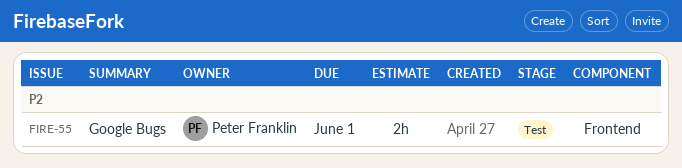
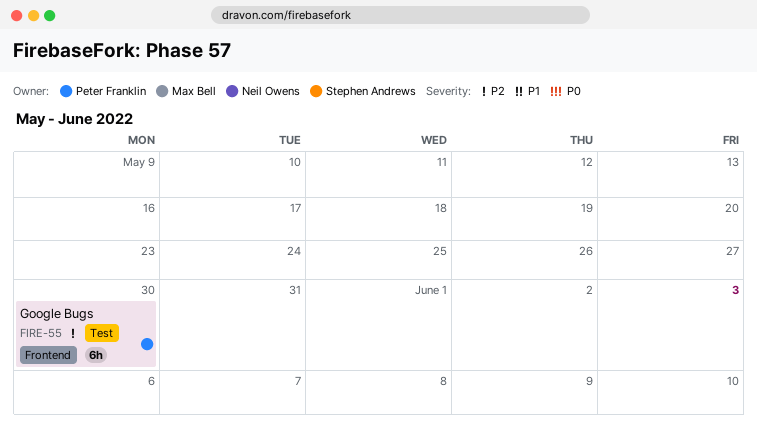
FIRE-55, estimate: 2h -> 6h
FIRE-55, due: Jun 1 -> May 30

